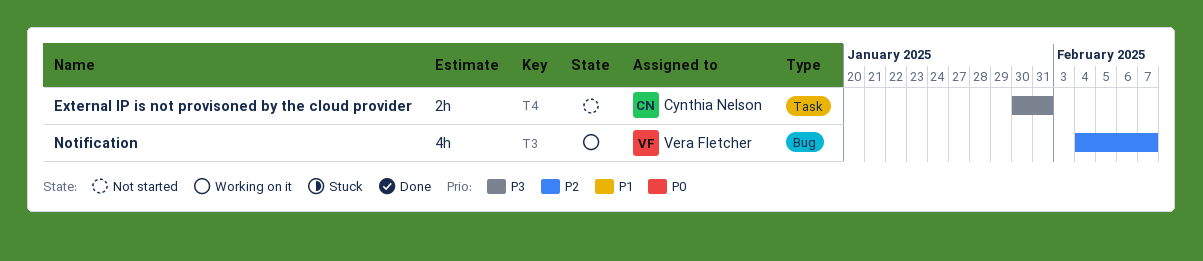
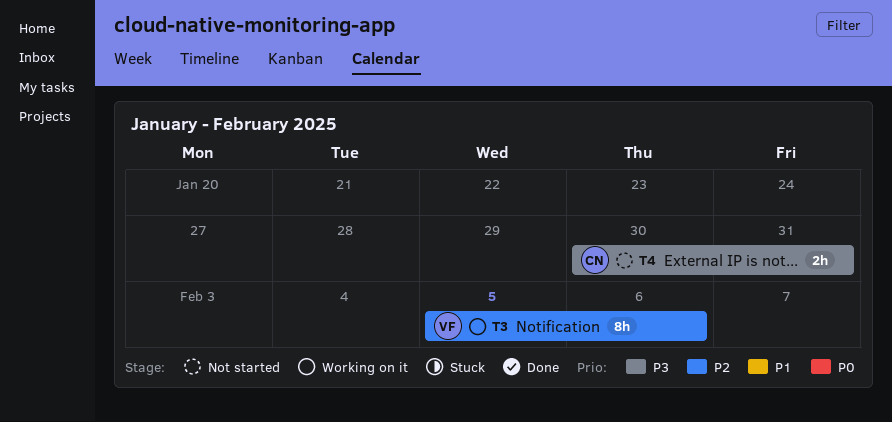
T3, estimate: 4h -> 8h
T3, start: Feb 4 -> Feb 5
T3, due: Feb 7 -> Feb 6

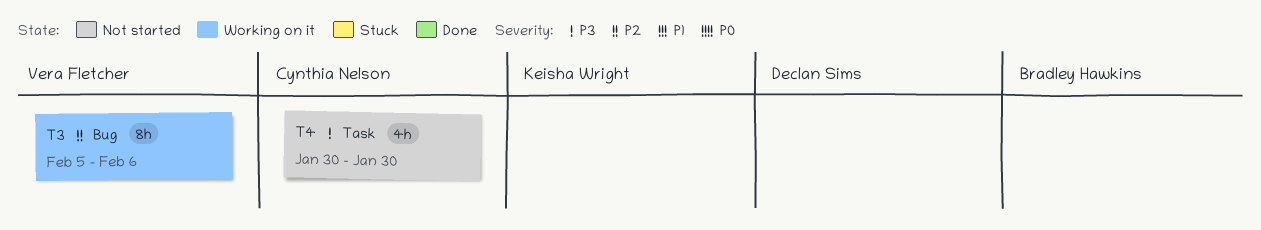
T4, estimate: 2h -> 4h
T4, due: Jan 31 -> Jan 30

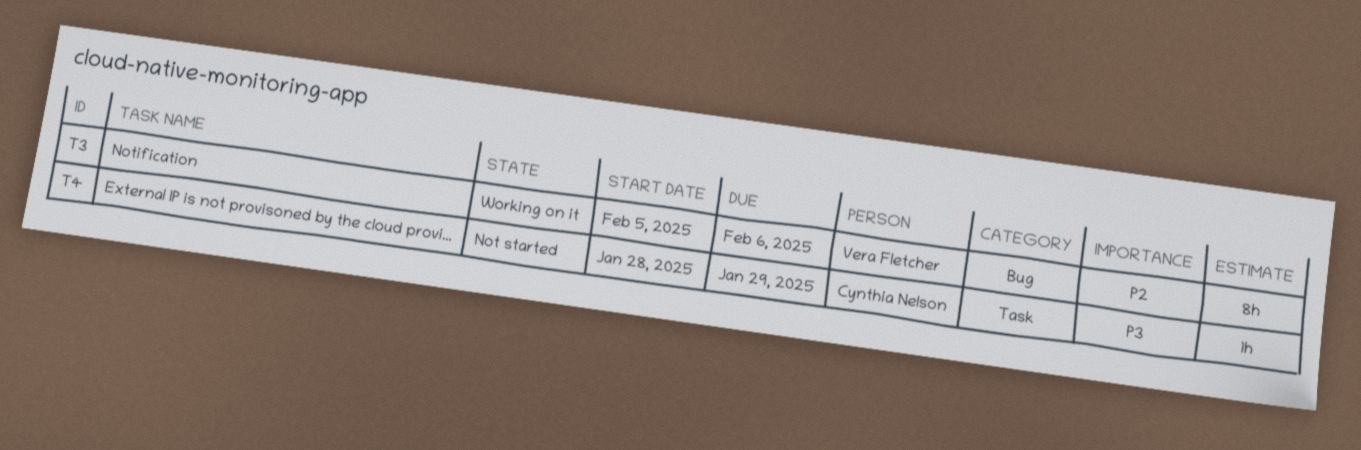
T4, estimate: 4h -> 1h
T4, start: Jan 30 -> Jan 28
T4, due: Jan 30 -> Jan 29

